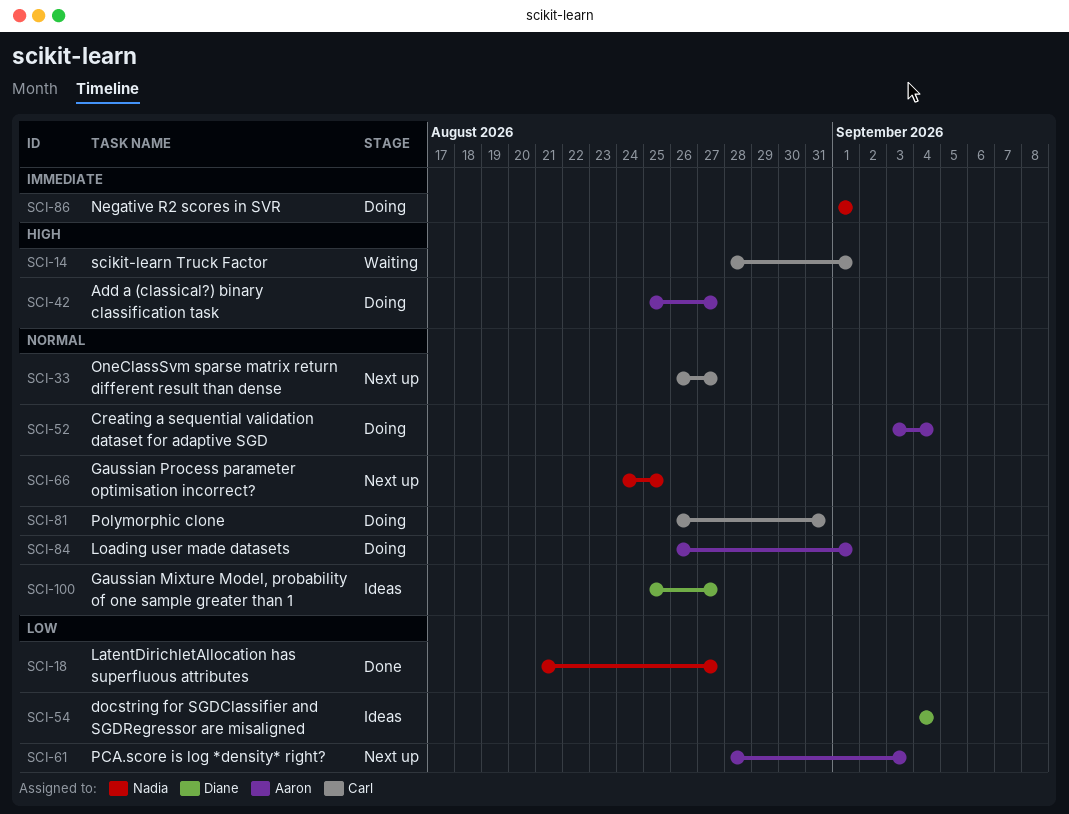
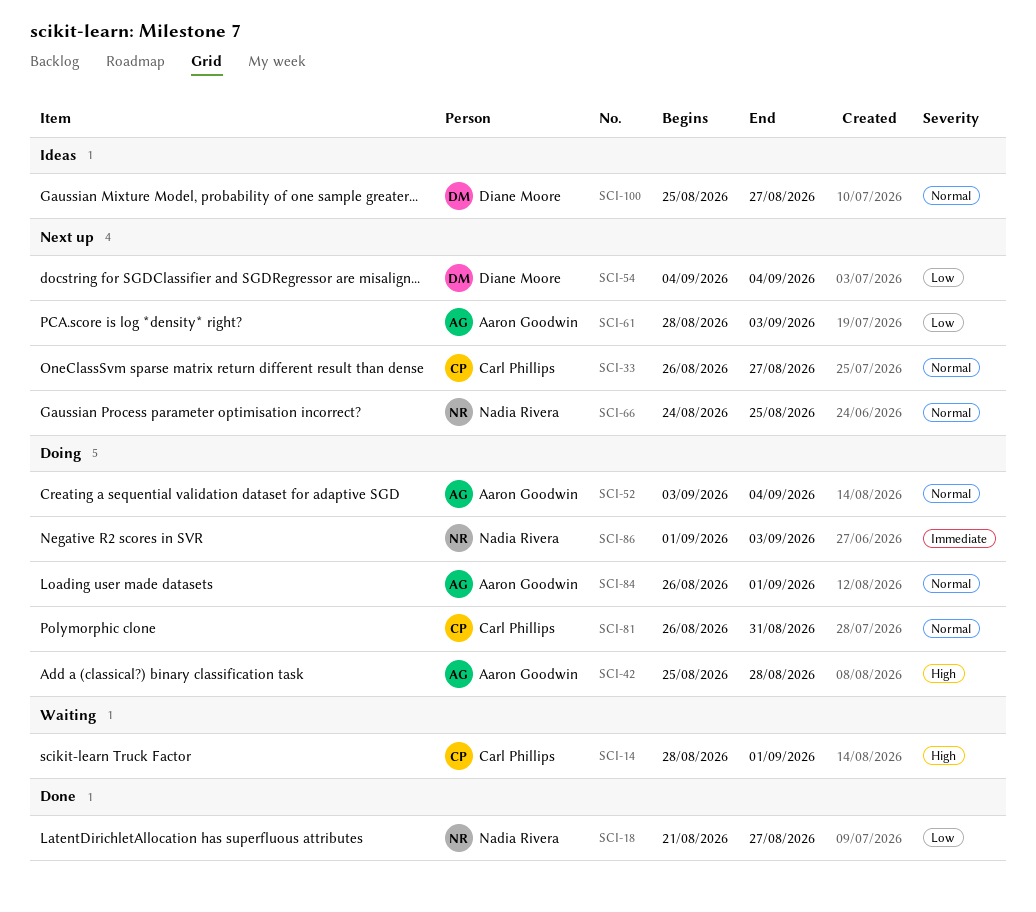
SCI-42, due: Aug 27 -> Aug 28
SCI-54, status: Ideas -> Next up
SCI-86, due: Sep 1 -> Sep 3

